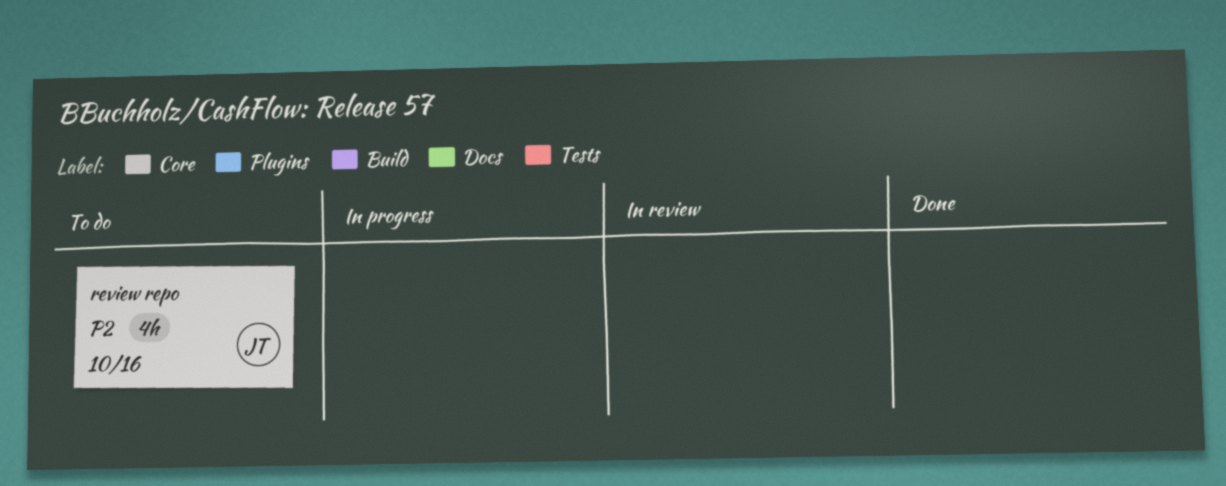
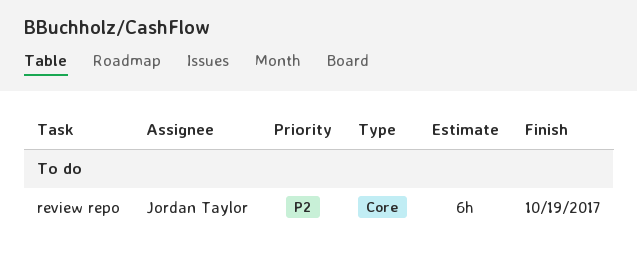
review repo, estimate: 4h -> 6h
review repo, due: Oct 16 -> Oct 19

